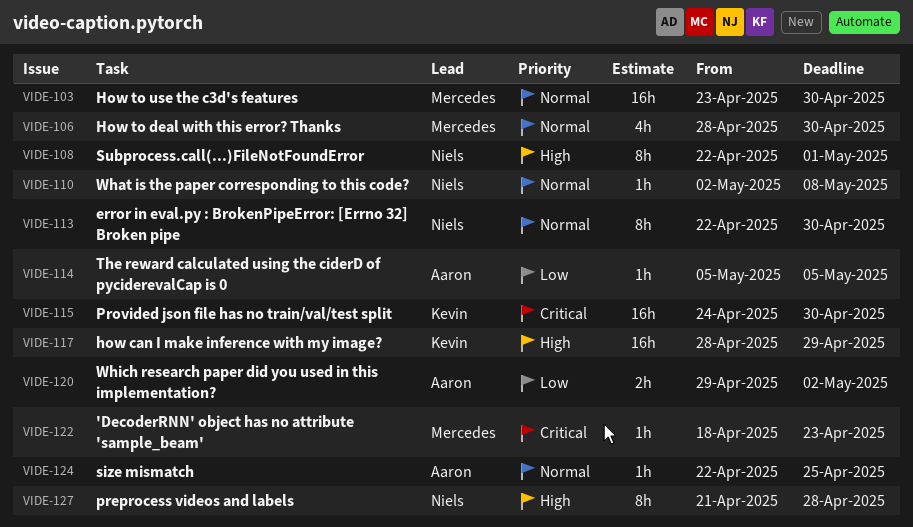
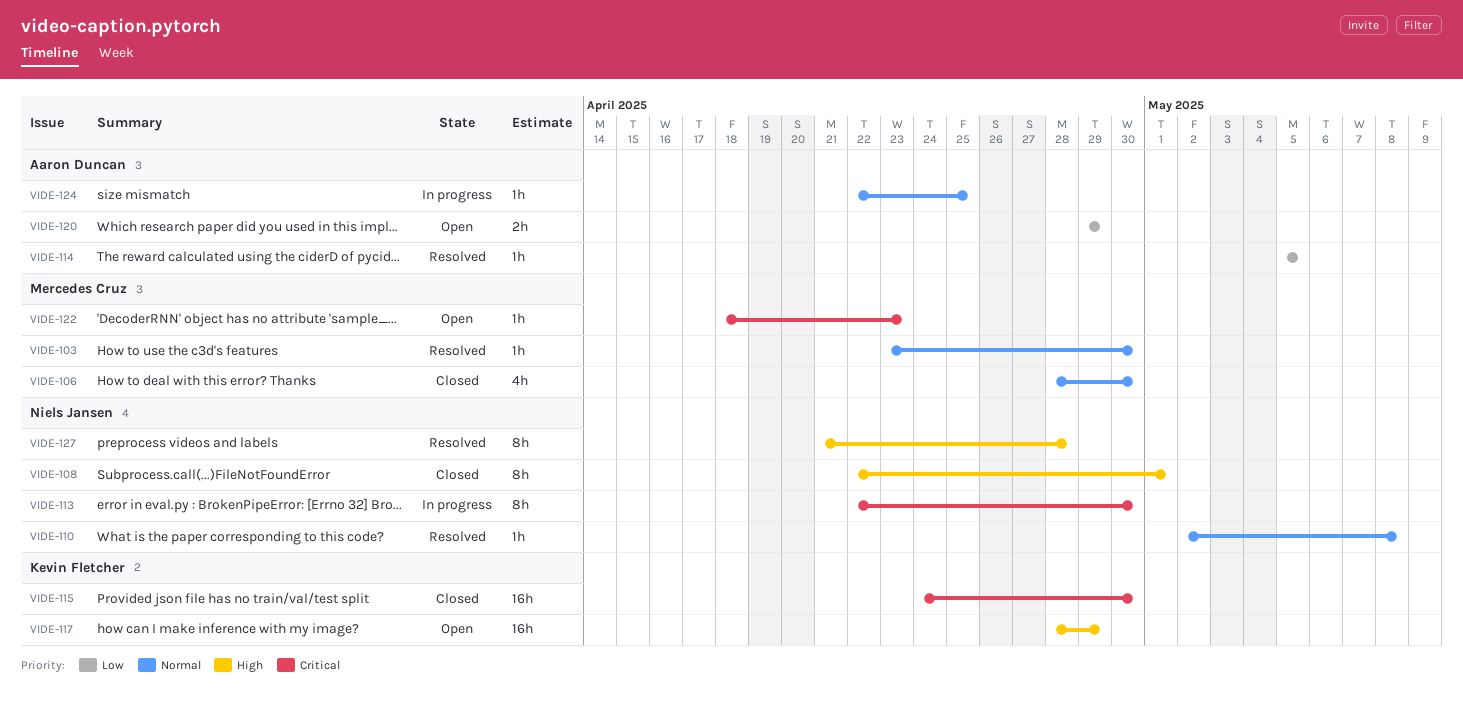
VIDE-103, estimate: 16h -> 1h
VIDE-113, priority: Normal -> Critical
VIDE-120, due: May 2 -> Apr 29

